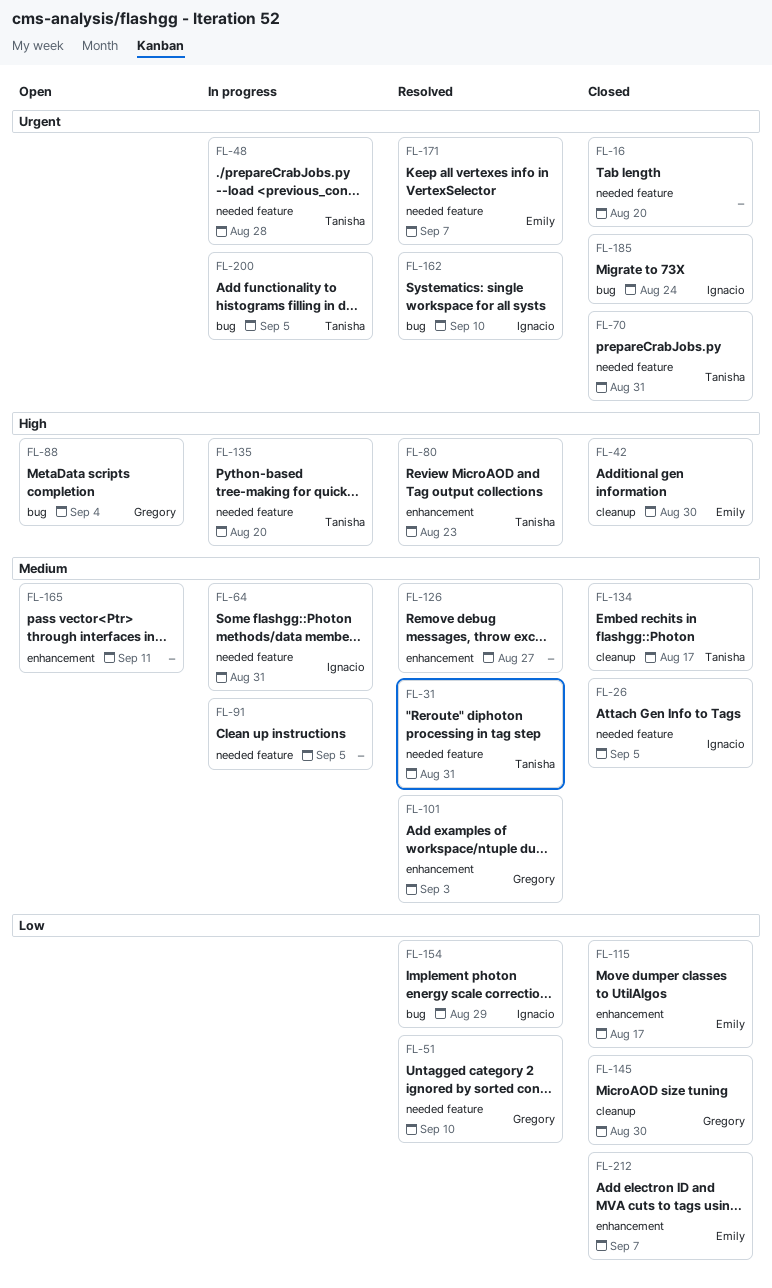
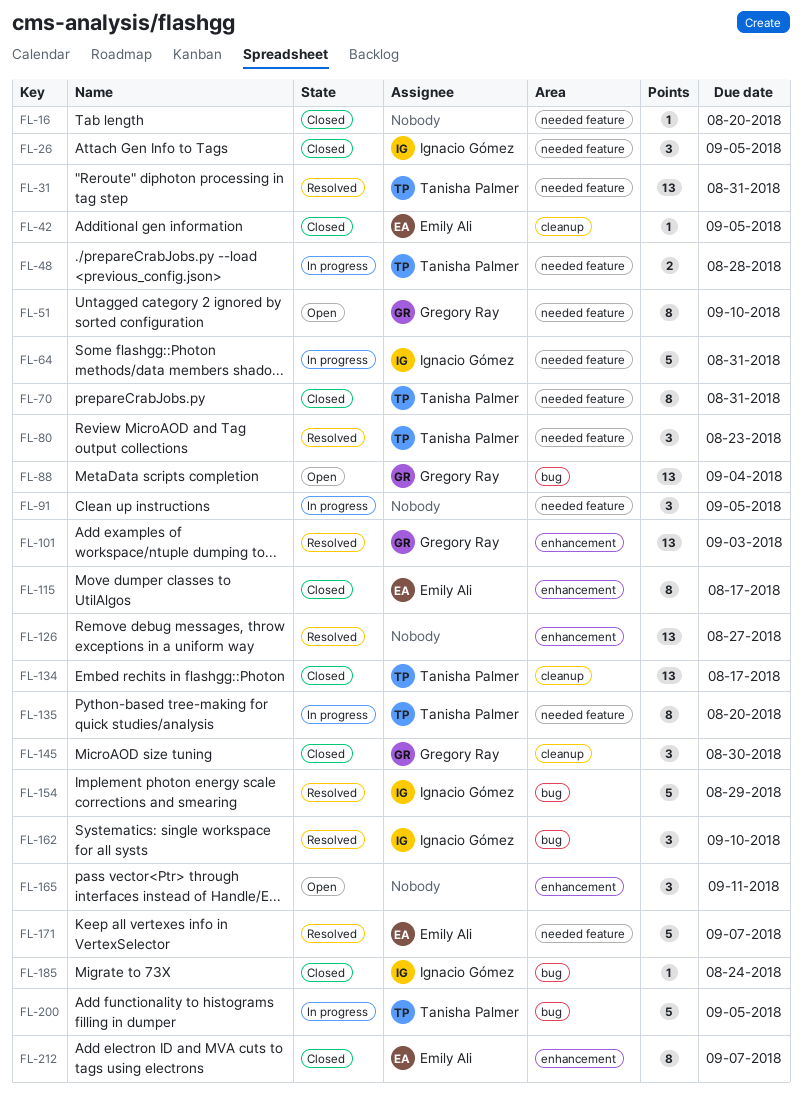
FL-42, due: Aug 30 -> Sep 5
FL-51, status: Resolved -> Open
FL-80, label: enhancement -> needed feature

